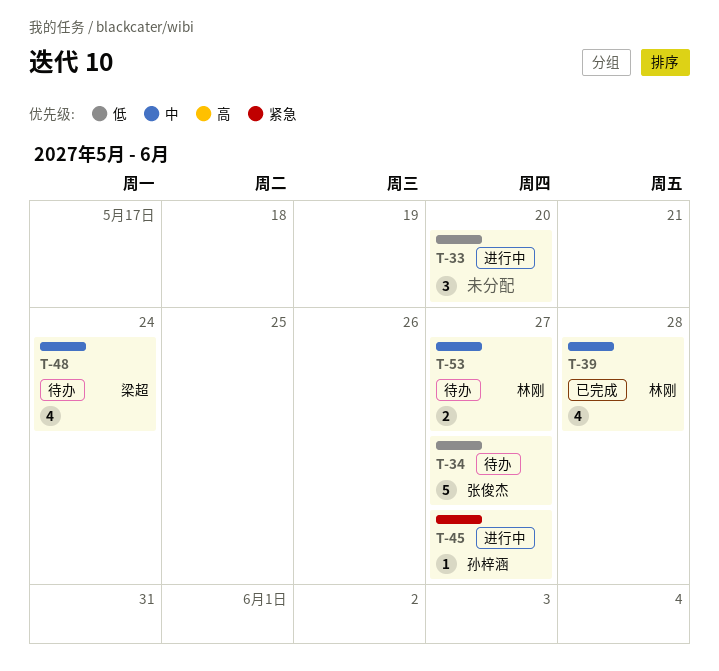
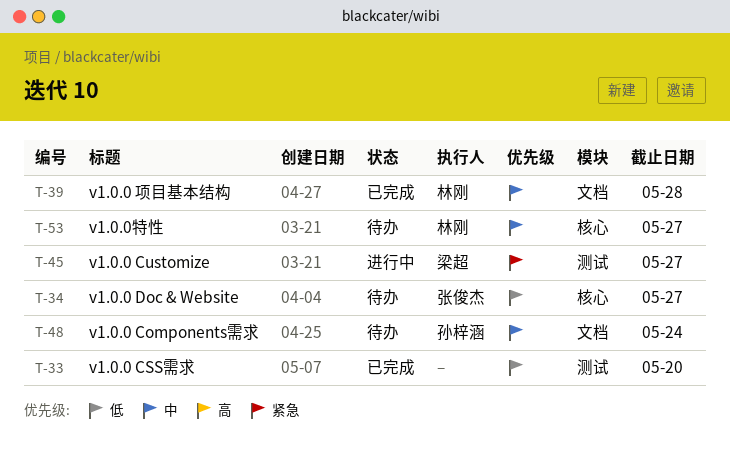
T-33, status: 进行中 -> 已完成
T-45, owner: 孙梓涵 -> 梁超
T-48, owner: 梁超 -> 孙梓涵

